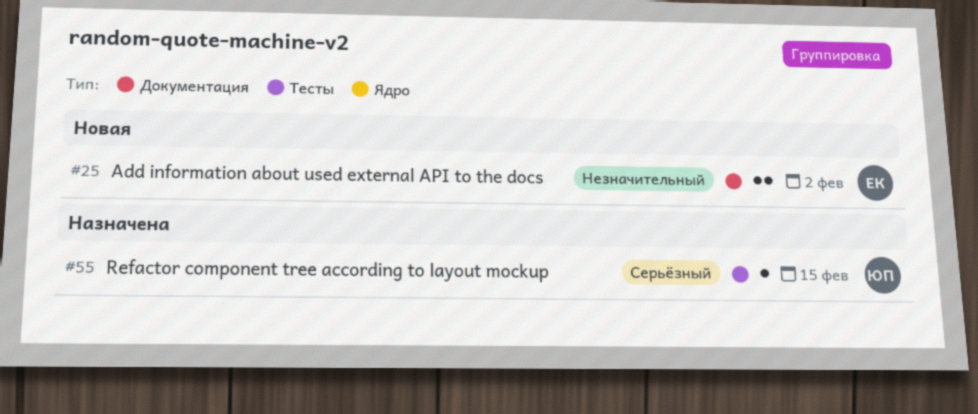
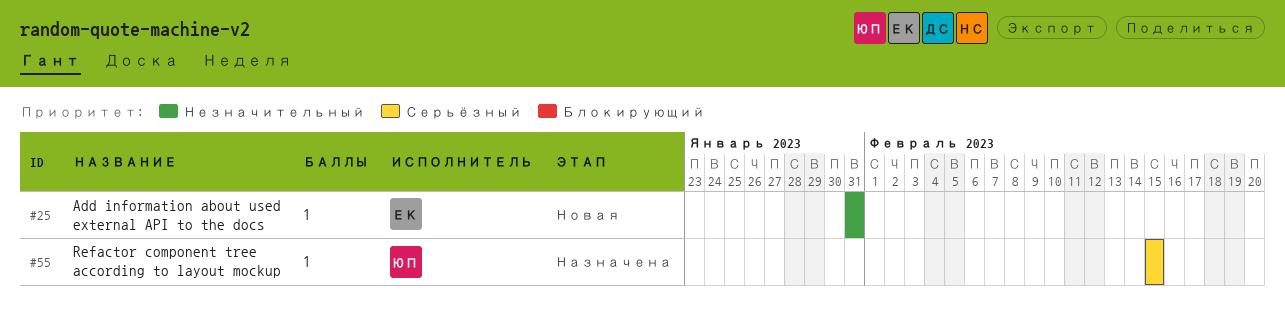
#25, estimate: 2 -> 1
#25, due: Feb 2 -> Jan 31

